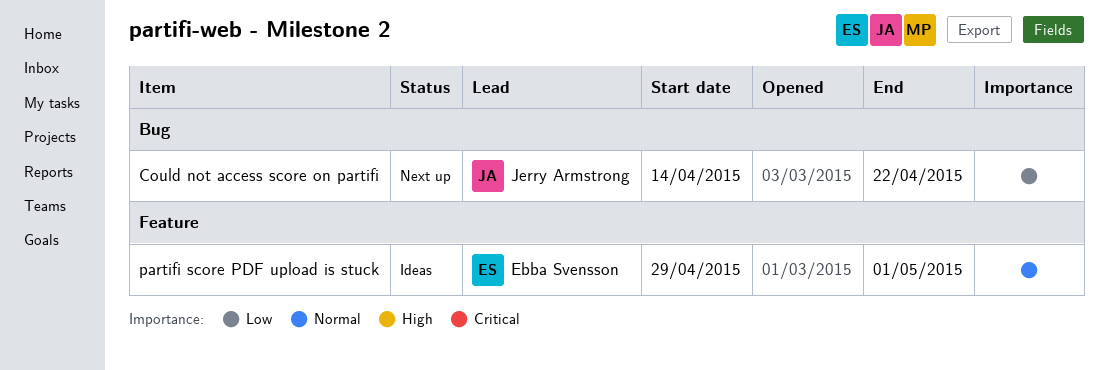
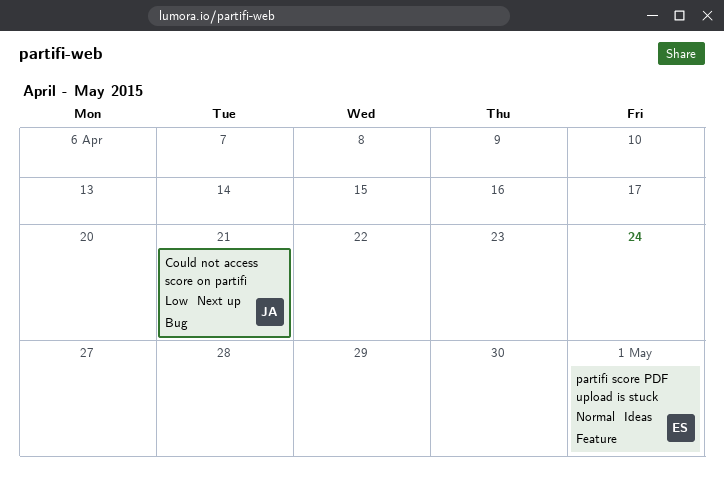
Could not access score on partifi, due: Apr 22 -> Apr 21

